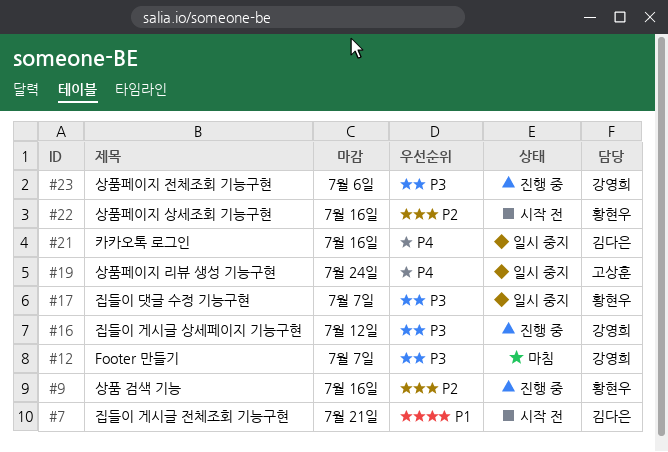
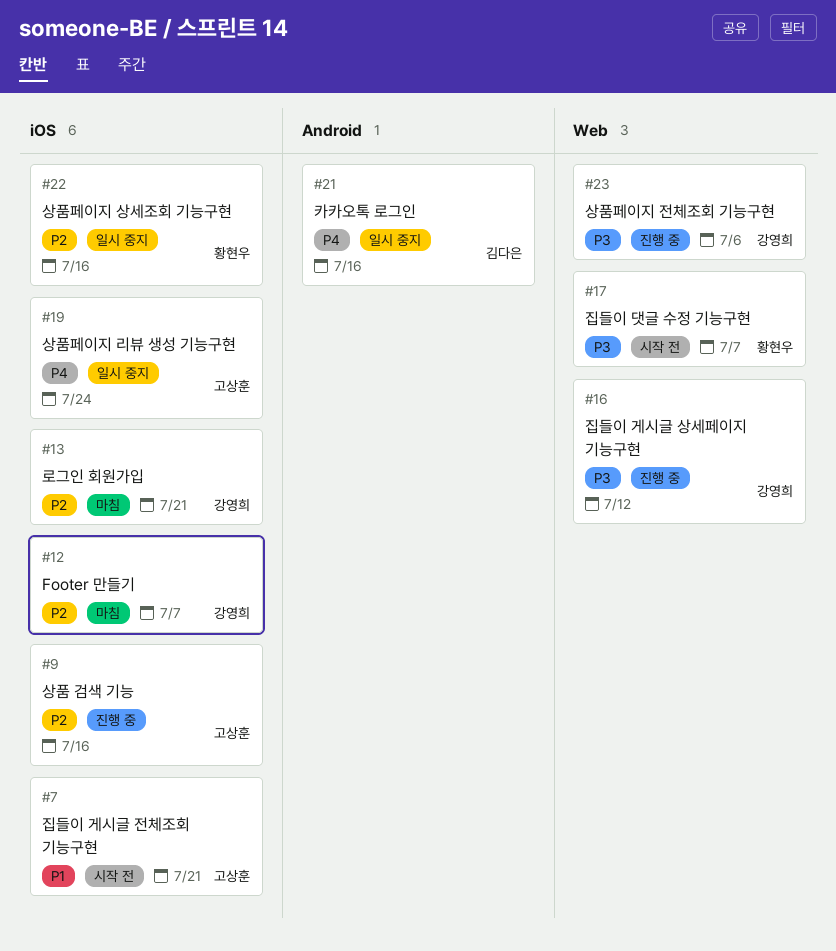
#7, owner: 김다은 -> 고상훈
#9, owner: 황현우 -> 고상훈
#12, priority: P3 -> P2
#13: none -> present
#17, status: 일시 중지 -> 시작 전
#22, status: 시작 전 -> 일시 중지

